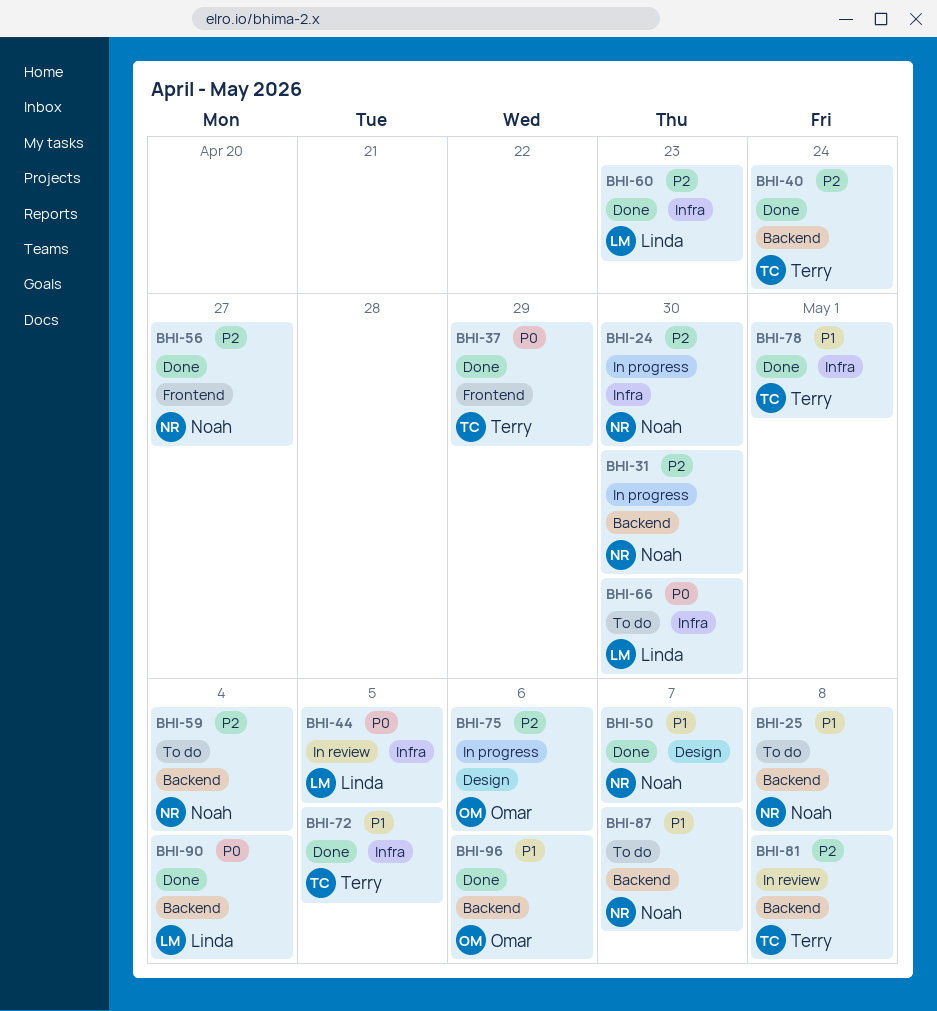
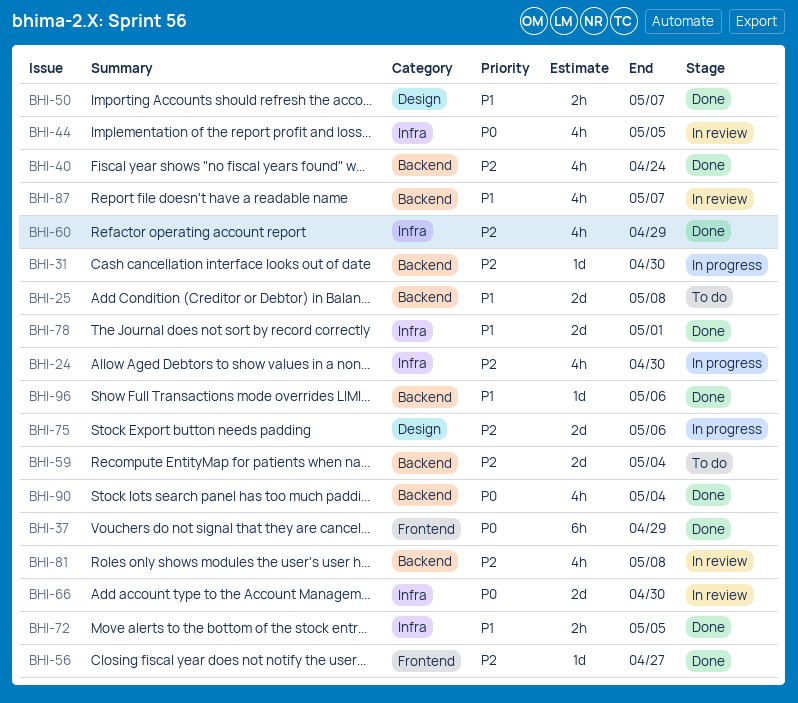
BHI-60, due: Apr 23 -> Apr 29
BHI-66, status: To do -> In review
BHI-87, status: To do -> In review

